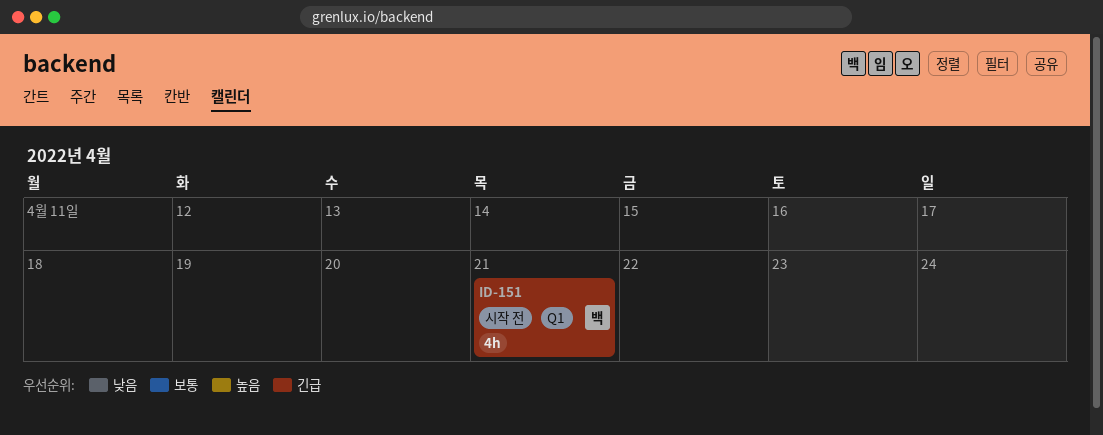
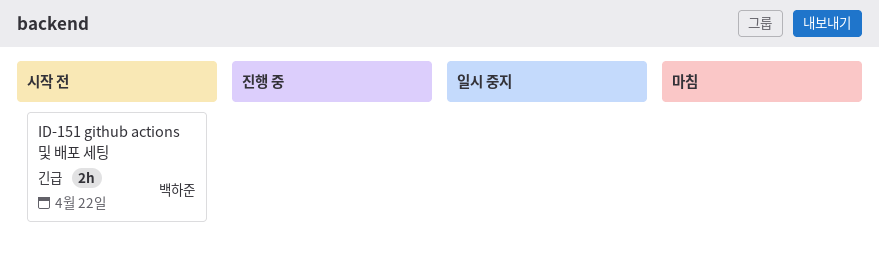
ID-151, estimate: 4h -> 2h
ID-151, due: Apr 21 -> Apr 22

